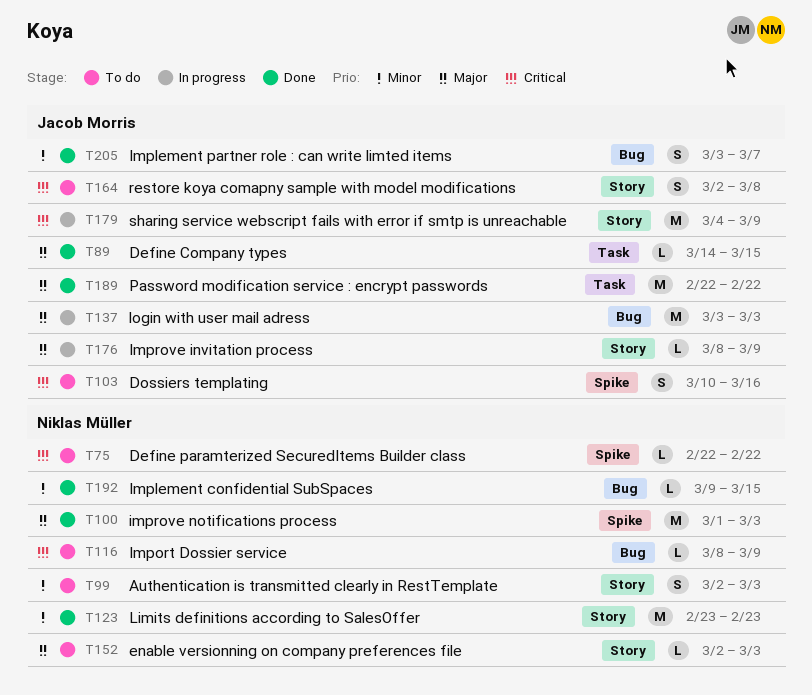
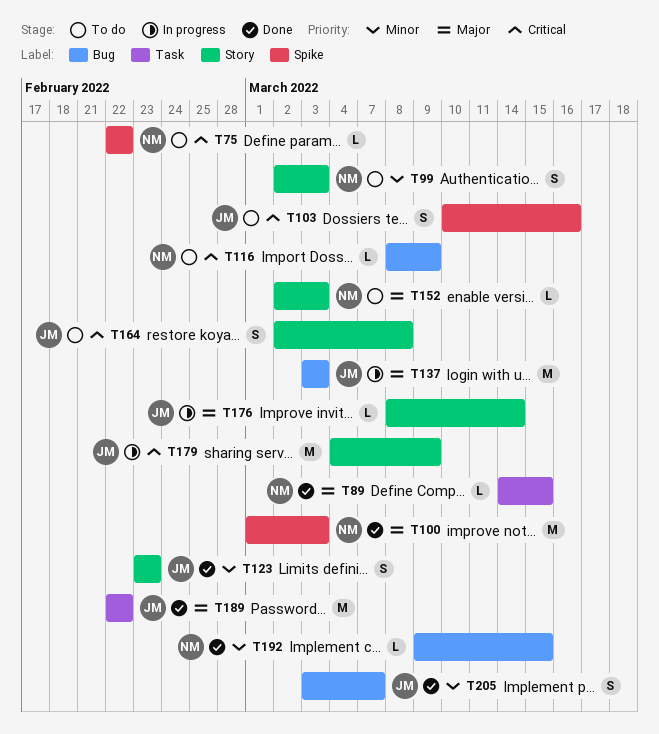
T89, owner: Jacob Morris -> Niklas Müller
T123, owner: Niklas Müller -> Jacob Morris
T123, estimate: M -> S
T176, due: Mar 9 -> Mar 14

